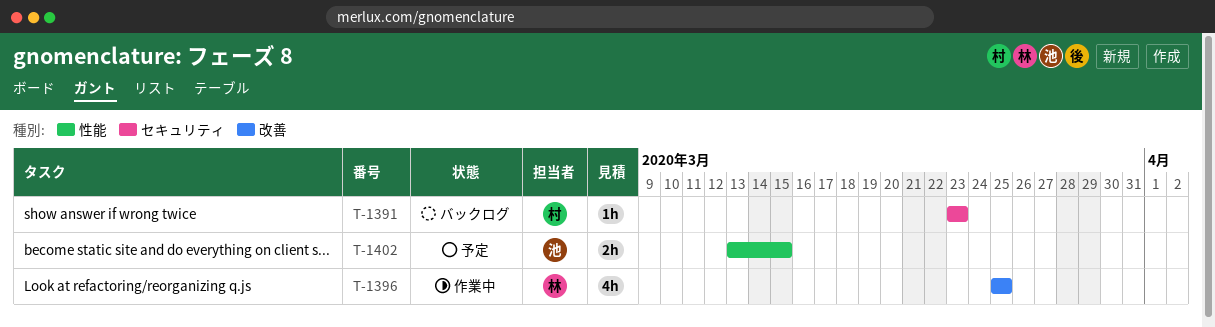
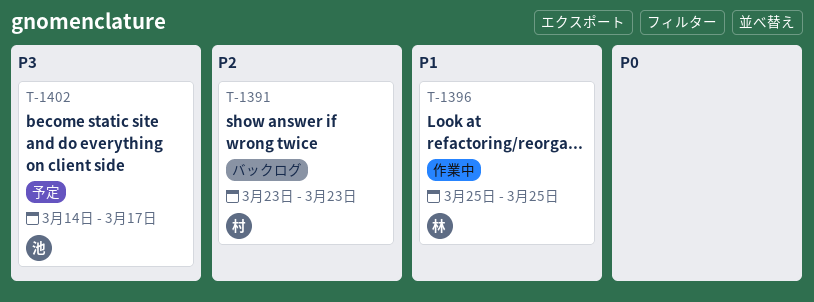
T-1402, start: Mar 13 -> Mar 14
T-1402, due: Mar 15 -> Mar 17

